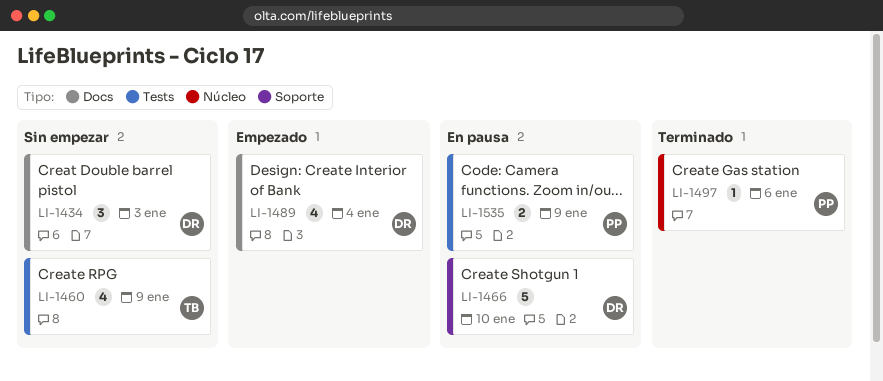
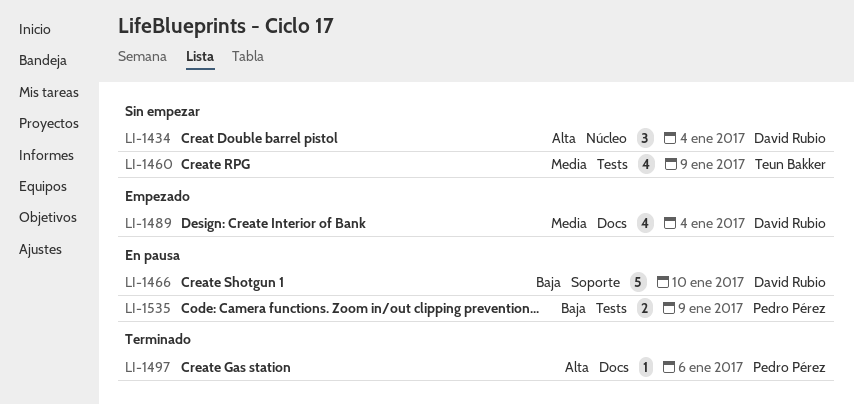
LI-1434, label: Docs -> Núcleo
LI-1434, due: Jan 3 -> Jan 4
LI-1497, label: Núcleo -> Docs

